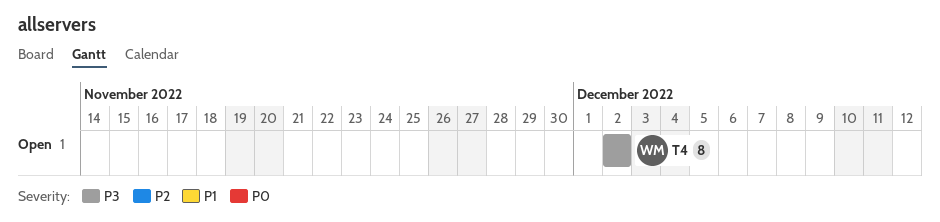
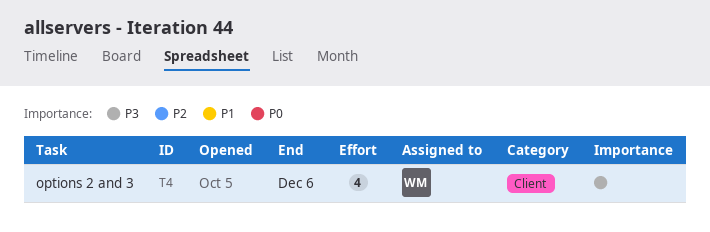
T4, estimate: 8 -> 4
T4, due: Dec 2 -> Dec 6

